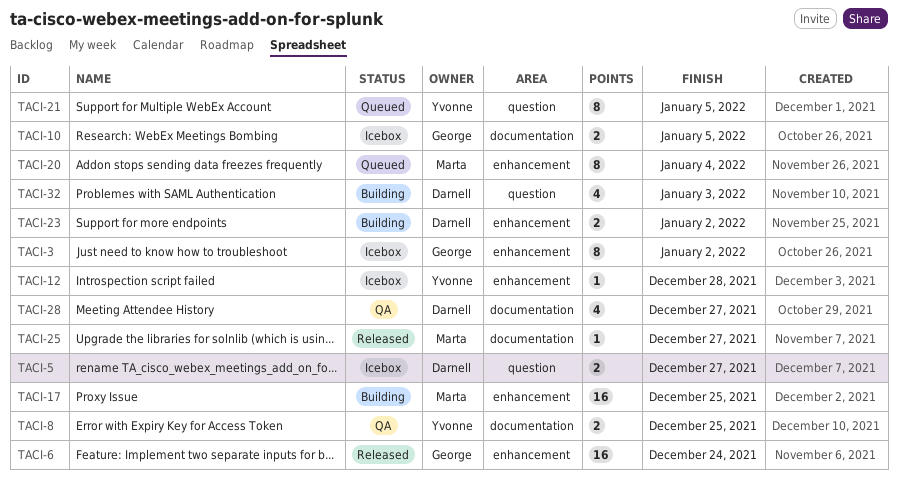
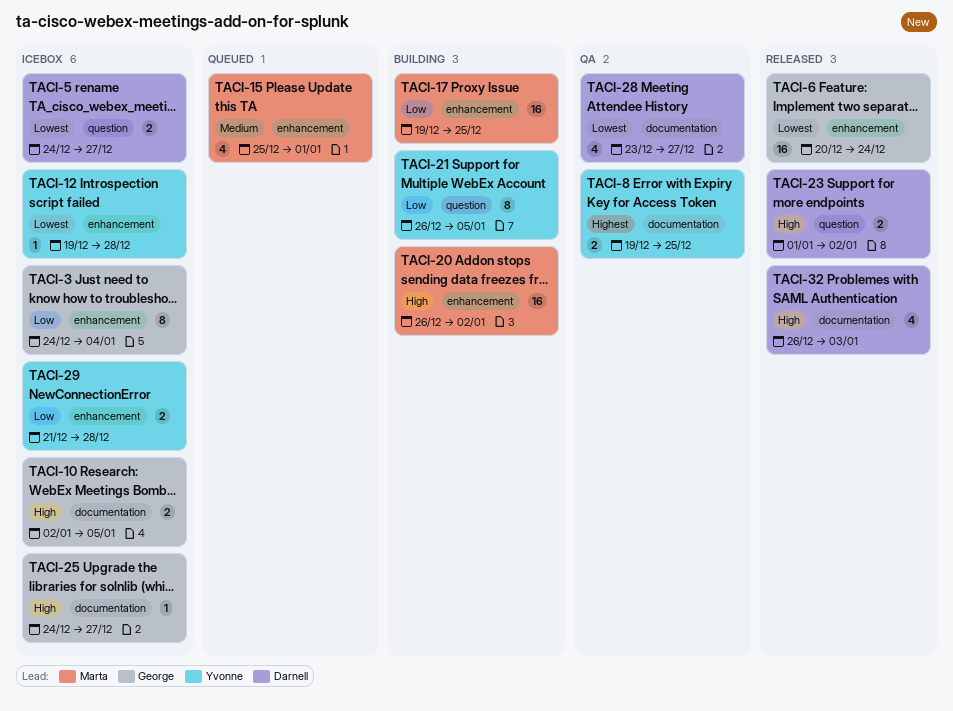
TACI-3, due: Jan 2 -> Jan 4
TACI-15: none -> present
TACI-20, status: Queued -> Building
TACI-20, estimate: 8 -> 16
TACI-20, due: Jan 4 -> Jan 2
TACI-21, status: Queued -> Building
TACI-23, status: Building -> Released
TACI-23, label: enhancement -> question
TACI-25, status: Released -> Icebox
TACI-25, owner: Marta -> George
TACI-29: none -> present
TACI-32, status: Building -> Released
TACI-32, label: question -> documentation

